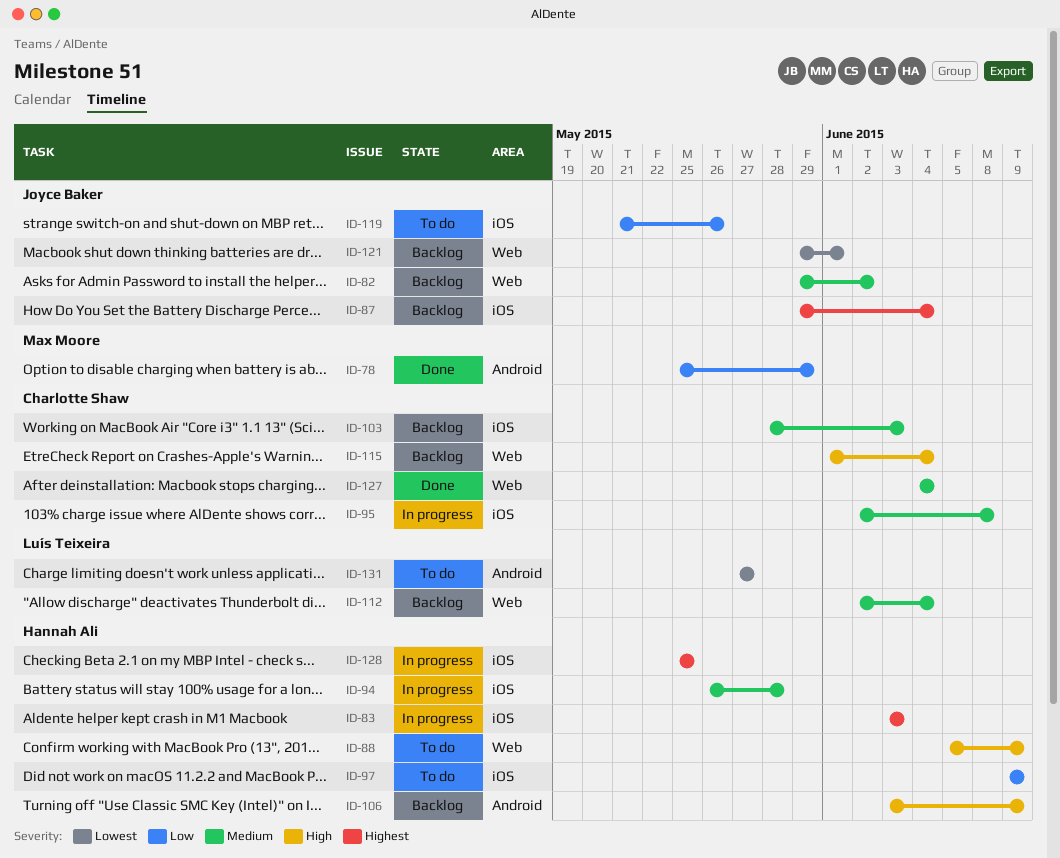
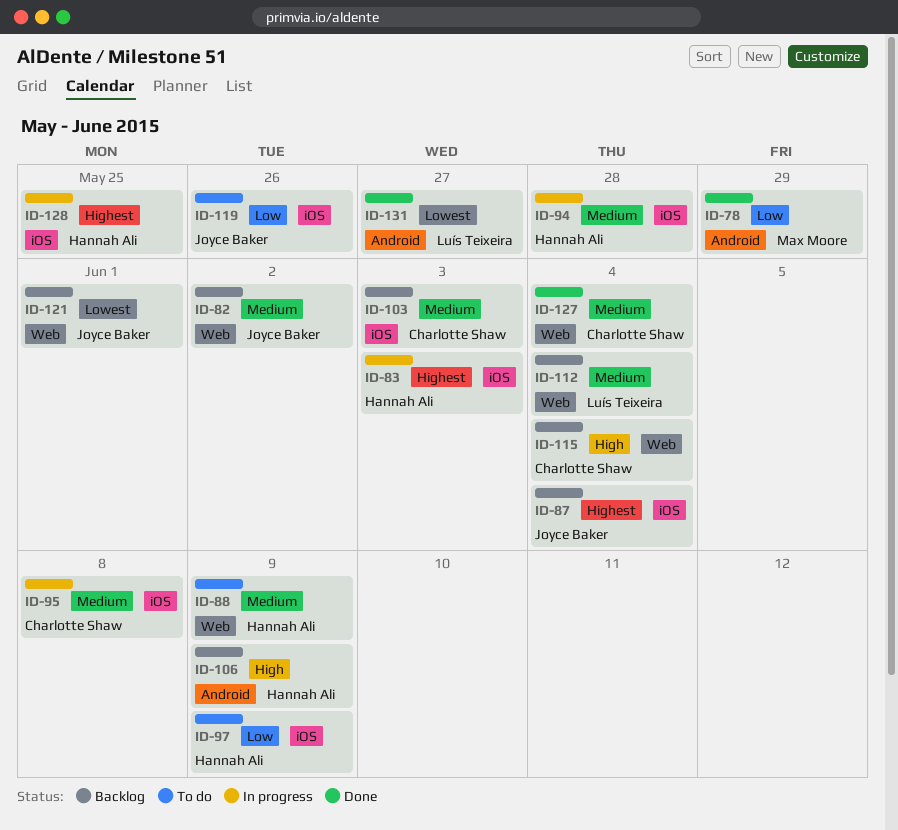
ID-88, priority: High -> Medium
ID-131, status: To do -> Done

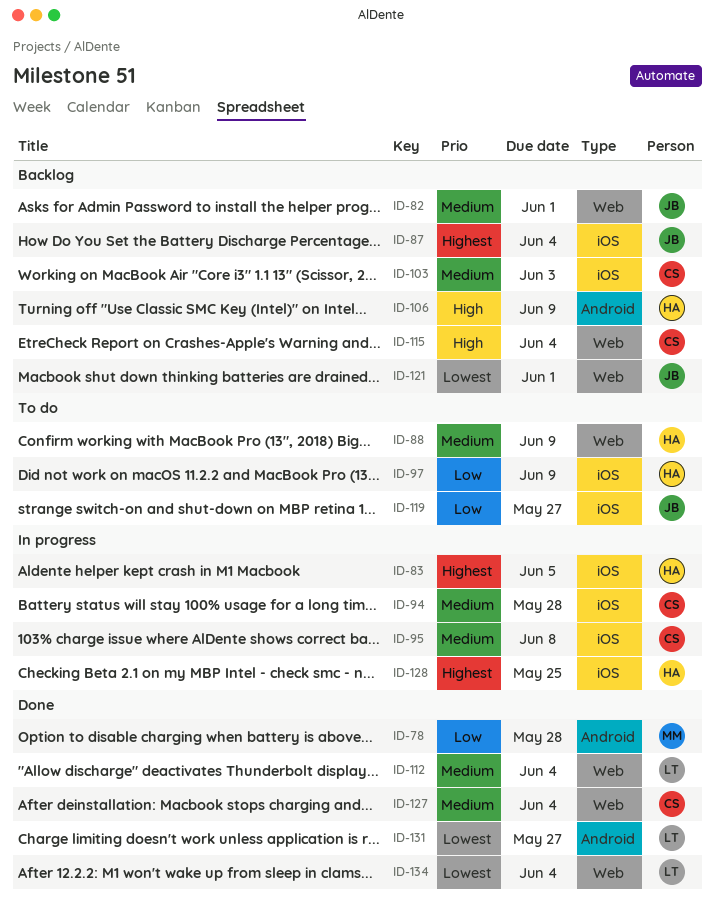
ID-78, due: May 29 -> May 28
ID-82, due: Jun 2 -> Jun 1
ID-83, due: Jun 3 -> Jun 5
ID-94, owner: Hannah Ali -> Charlotte Shaw
ID-112, status: Backlog -> Done
ID-119, due: May 26 -> May 27
ID-134: none -> present

